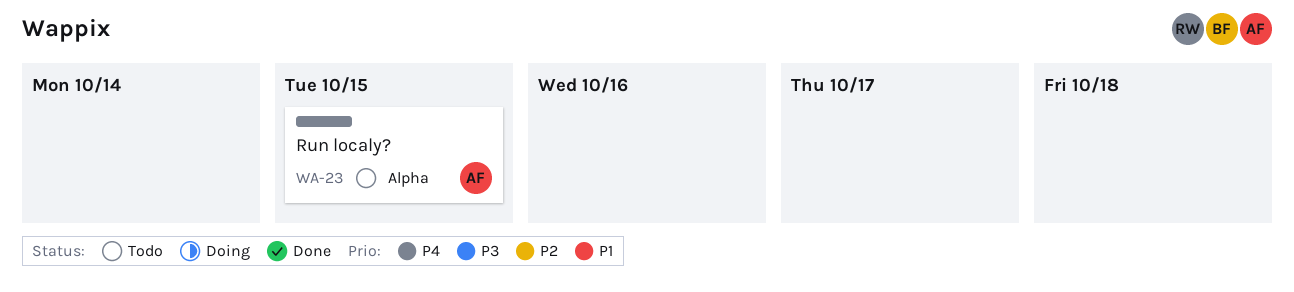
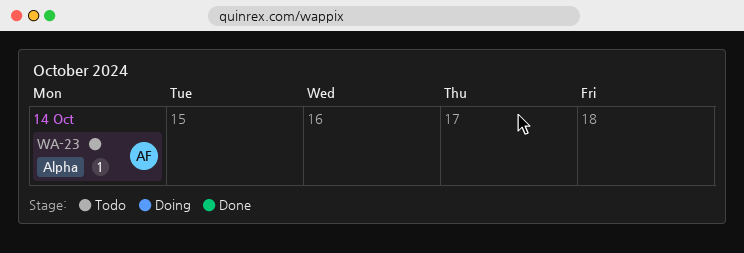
WA-23, due: Oct 15 -> Oct 14

